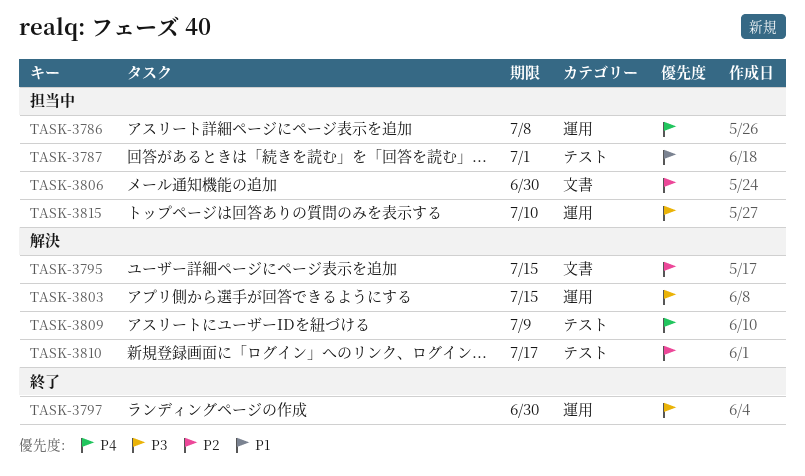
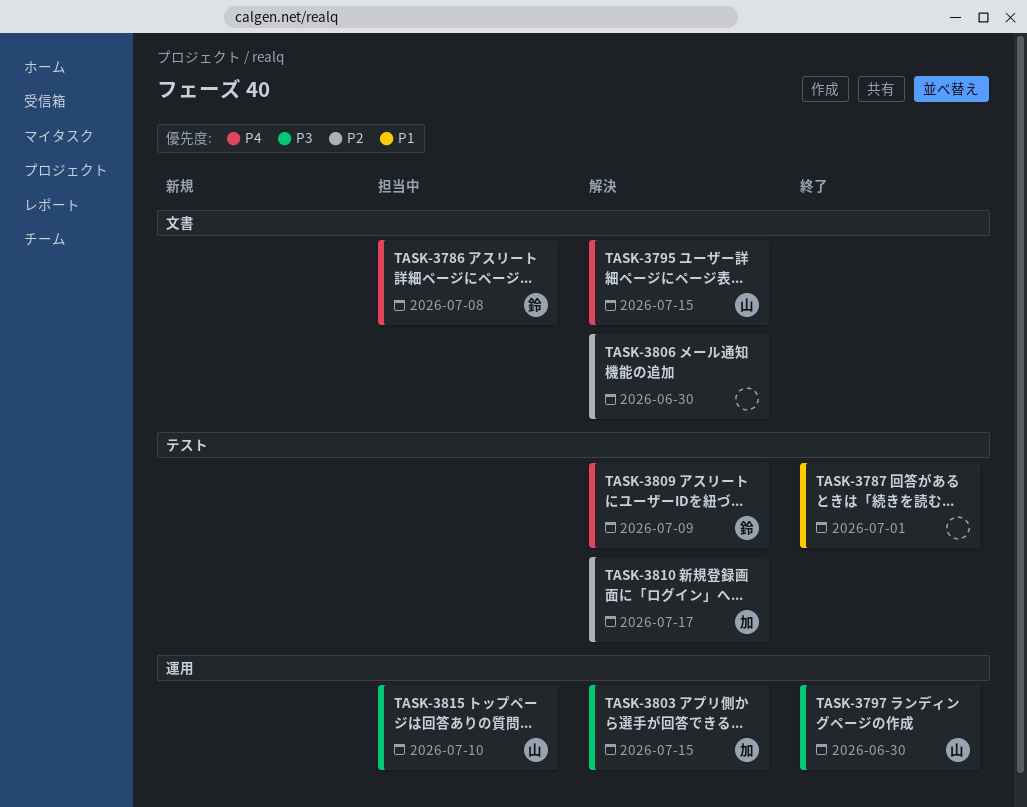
TASK-3786, label: 運用 -> 文書
TASK-3787, status: 担当中 -> 終了
TASK-3795, priority: P2 -> P4
TASK-3806, status: 担当中 -> 解決

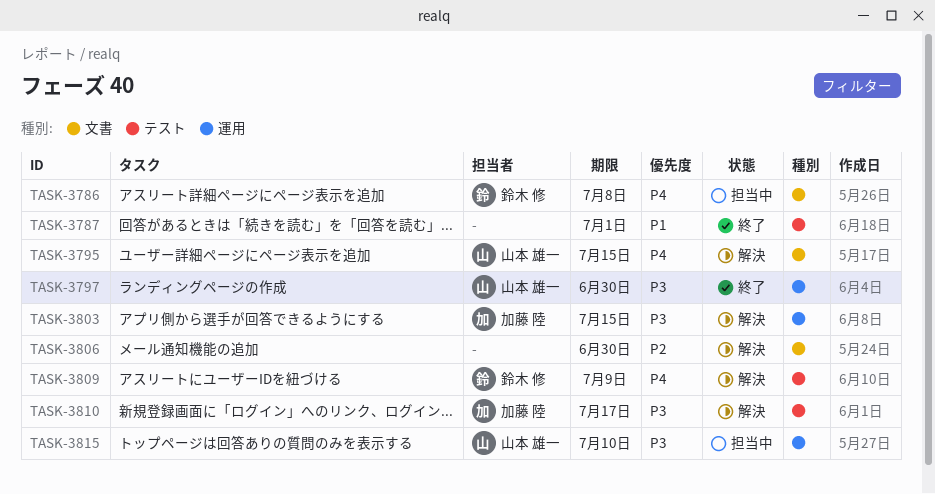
TASK-3810, priority: P2 -> P3

